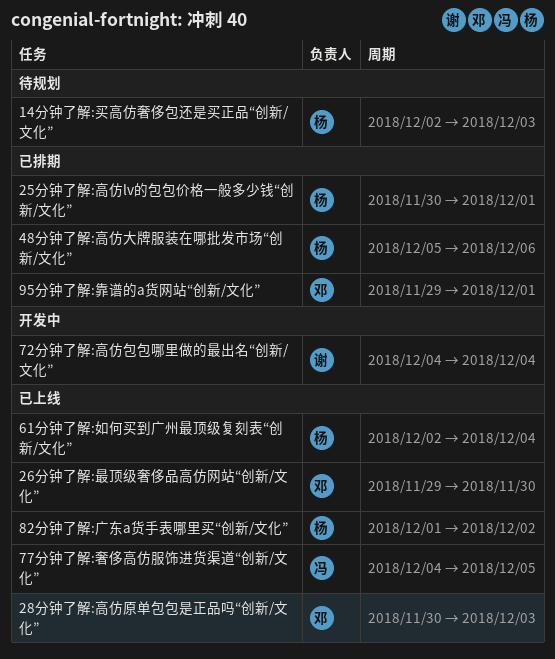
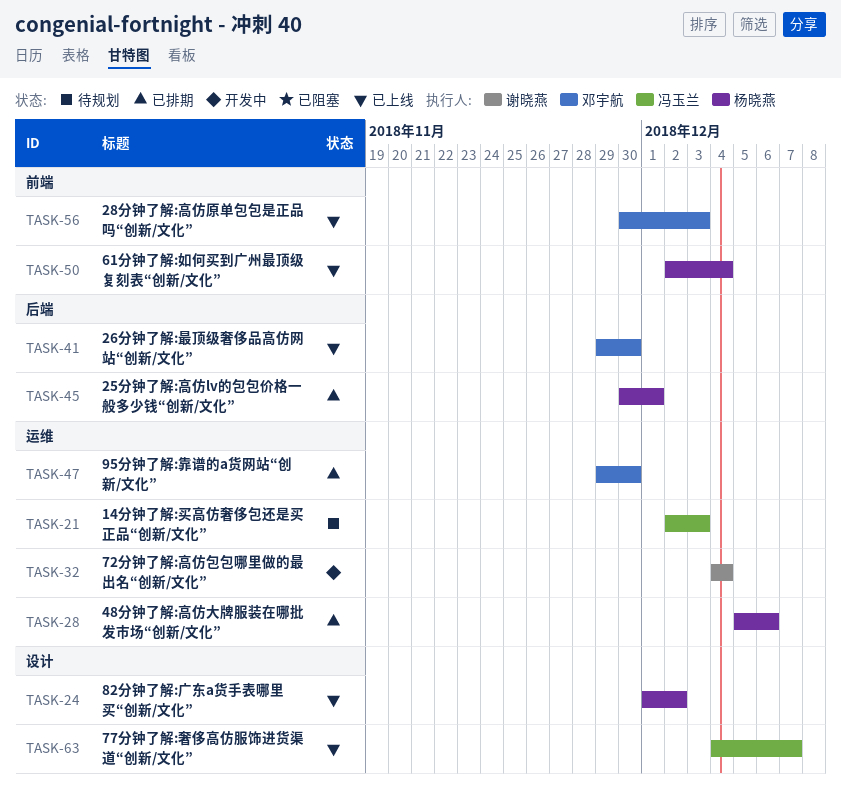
14分钟了解:买高仿奢侈包还是买正品“创新/文化”, owner: 杨晓燕 -> 冯玉兰
77分钟了解:奢侈高仿服饰进货渠道“创新/文化”, due: Dec 5 -> Dec 7
95分钟了解:靠谱的a货网站“创新/文化”, due: Dec 1 -> Nov 30

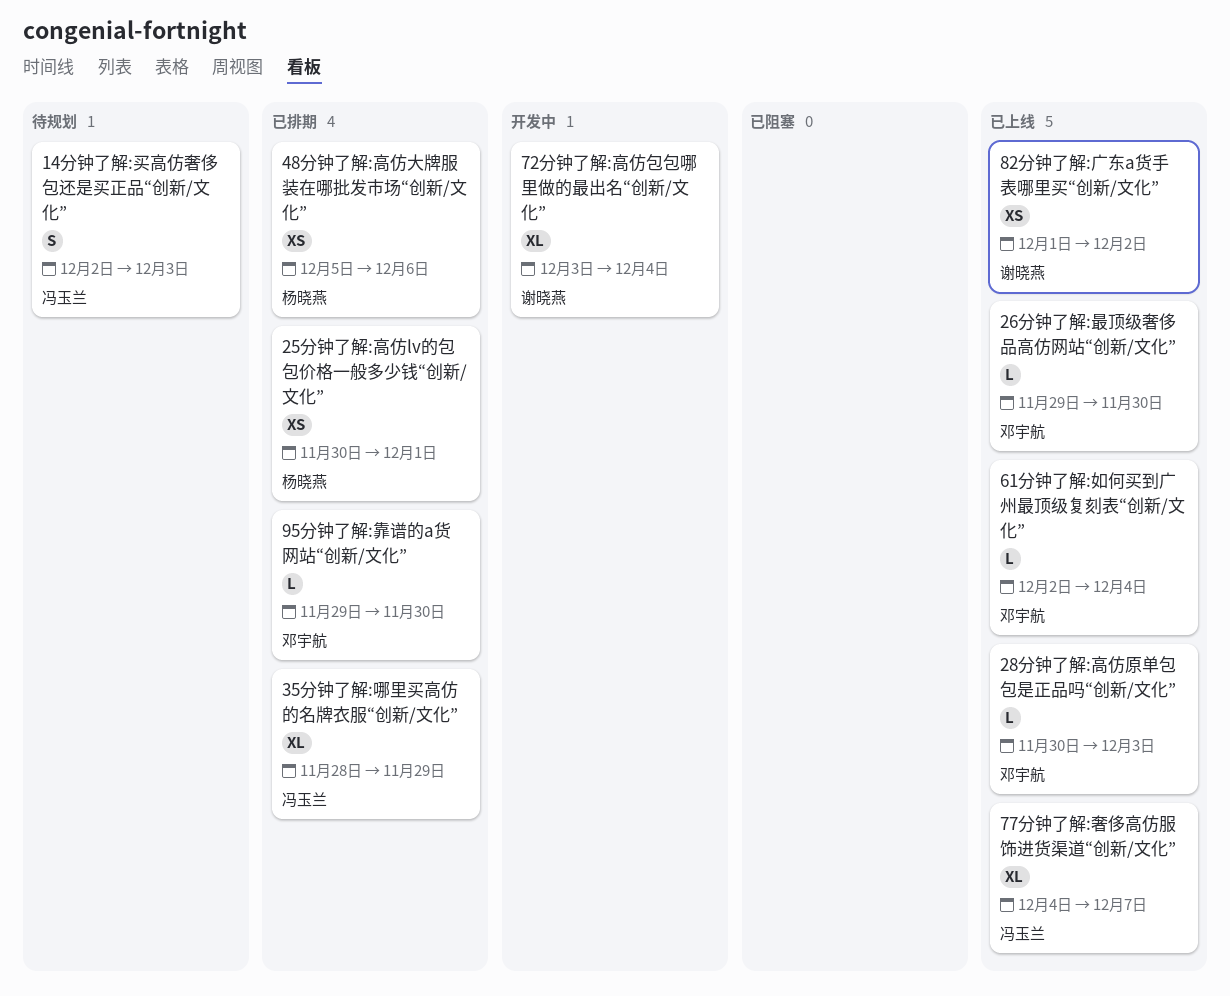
35分钟了解:哪里买高仿的名牌衣服“创新/文化”: none -> present
61分钟了解:如何买到广州最顶级复刻表“创新/文化”, owner: 杨晓燕 -> 邓宇航
72分钟了解:高仿包包哪里做的最出名“创新/文化”, start: Dec 4 -> Dec 3
82分钟了解:广东a货手表哪里买“创新/文化”, owner: 杨晓燕 -> 谢晓燕

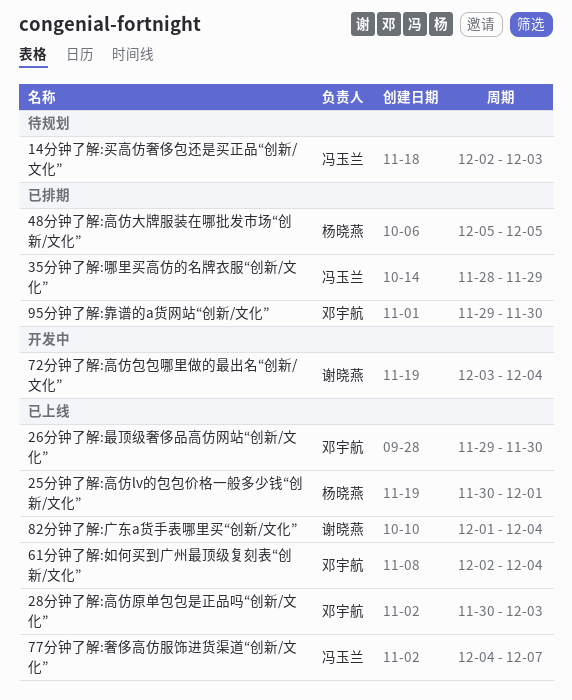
25分钟了解:高仿lv的包包价格一般多少钱“创新/文化”, status: 已排期 -> 已上线
48分钟了解:高仿大牌服装在哪批发市场“创新/文化”, due: Dec 6 -> Dec 5
82分钟了解:广东a货手表哪里买“创新/文化”, due: Dec 2 -> Dec 4

